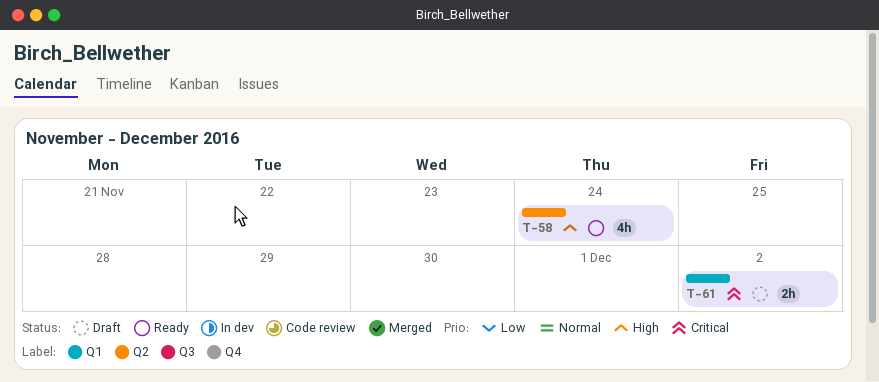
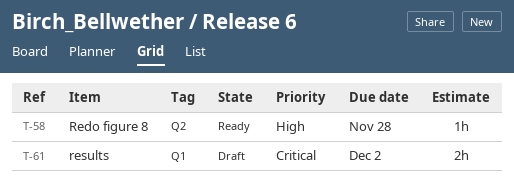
T-58, estimate: 4h -> 1h
T-58, due: Nov 24 -> Nov 28

